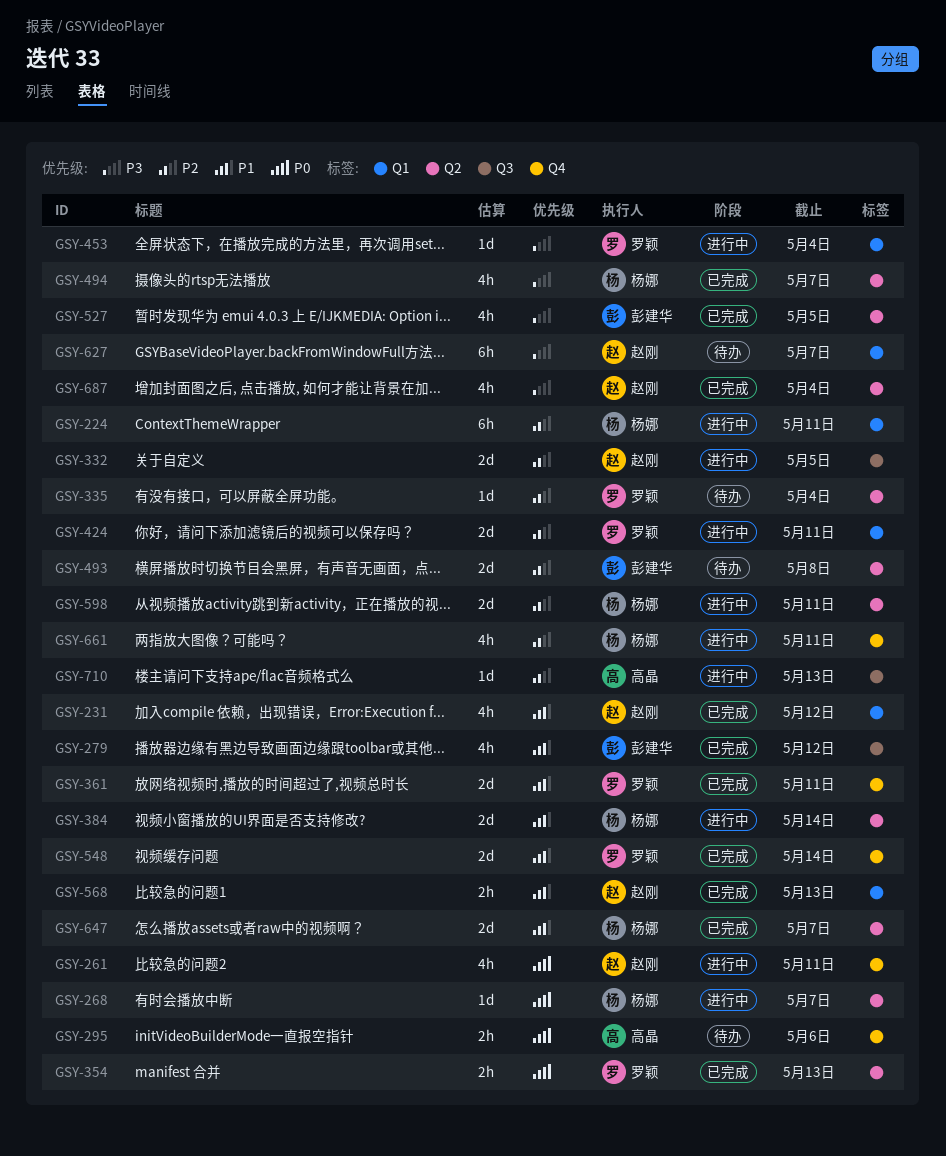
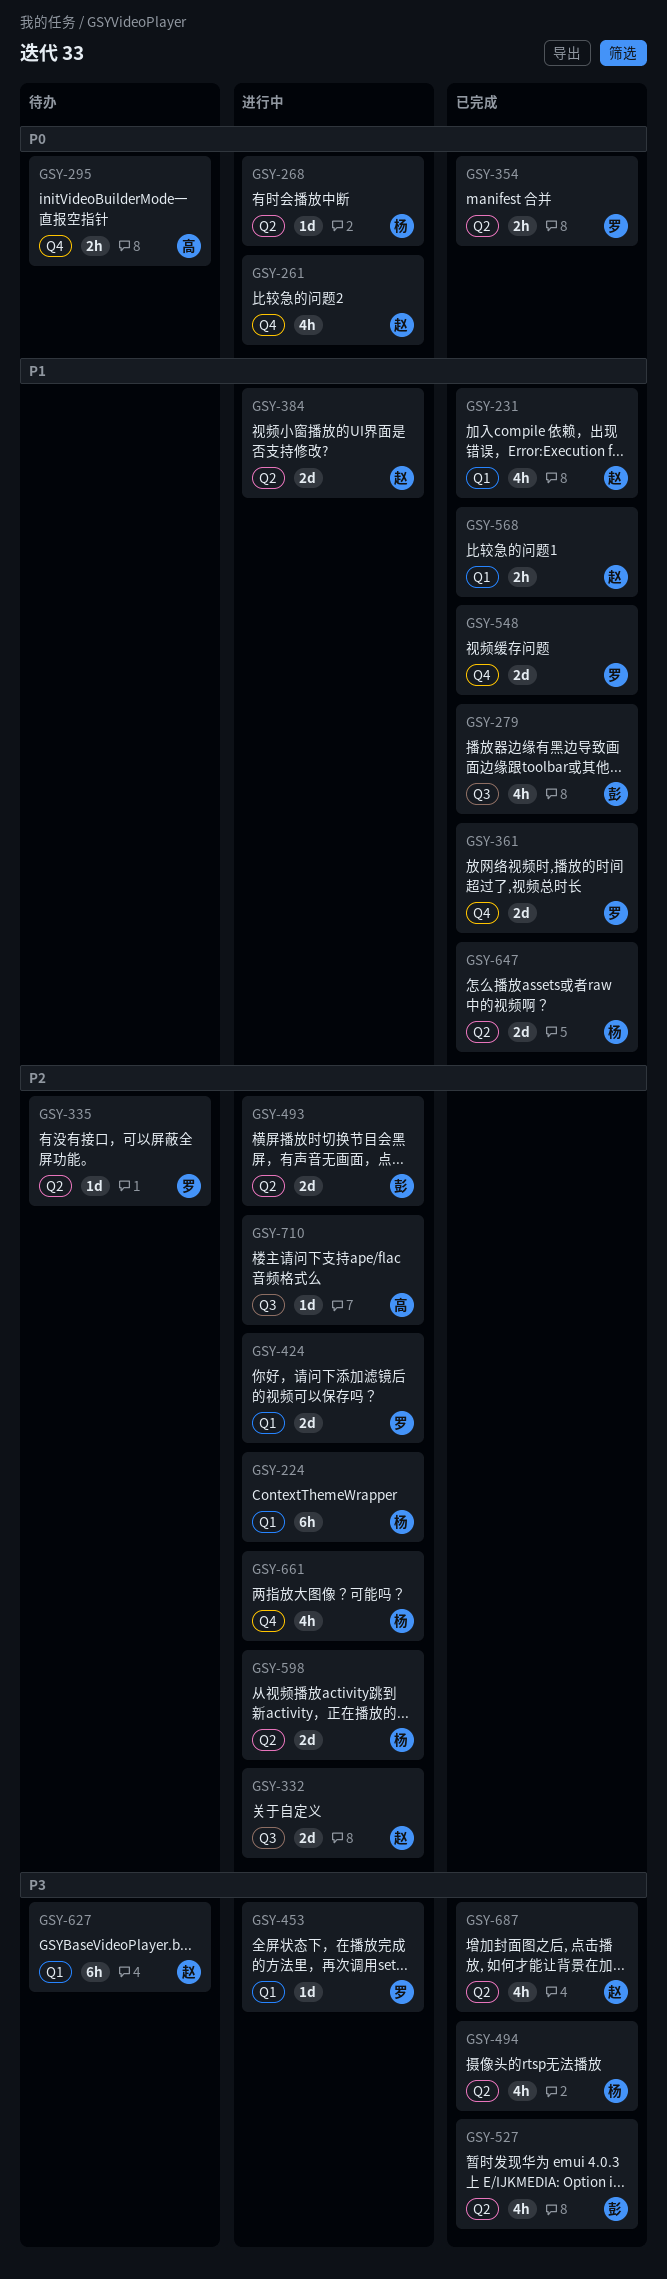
GSY-384, owner: 杨娜 -> 赵刚
GSY-493, status: 待办 -> 进行中

